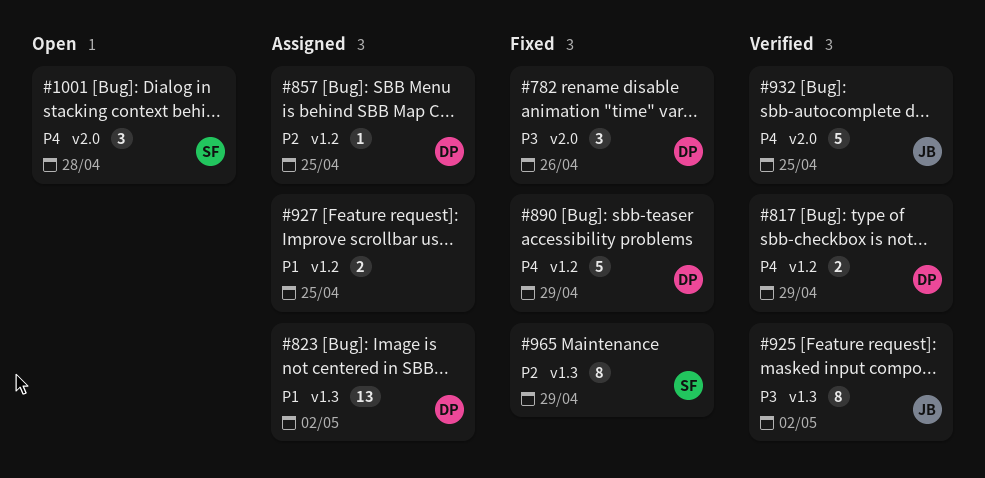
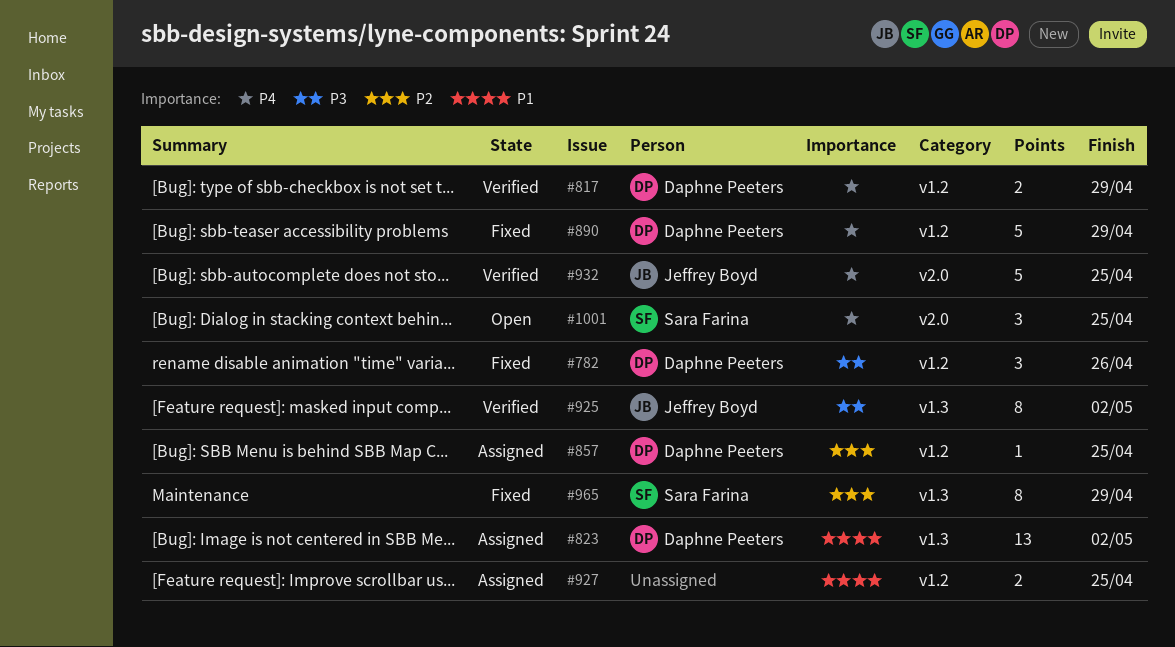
#782, label: v2.0 -> v1.2
#1001, due: Apr 28 -> Apr 25

